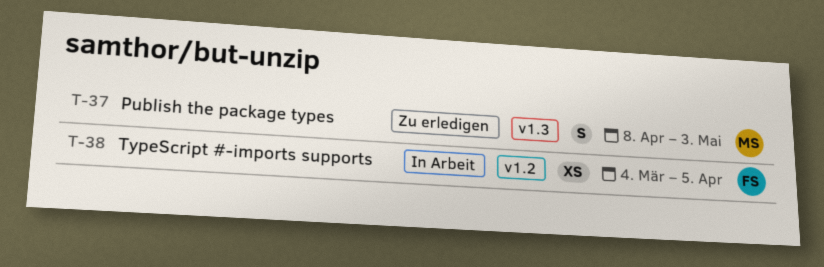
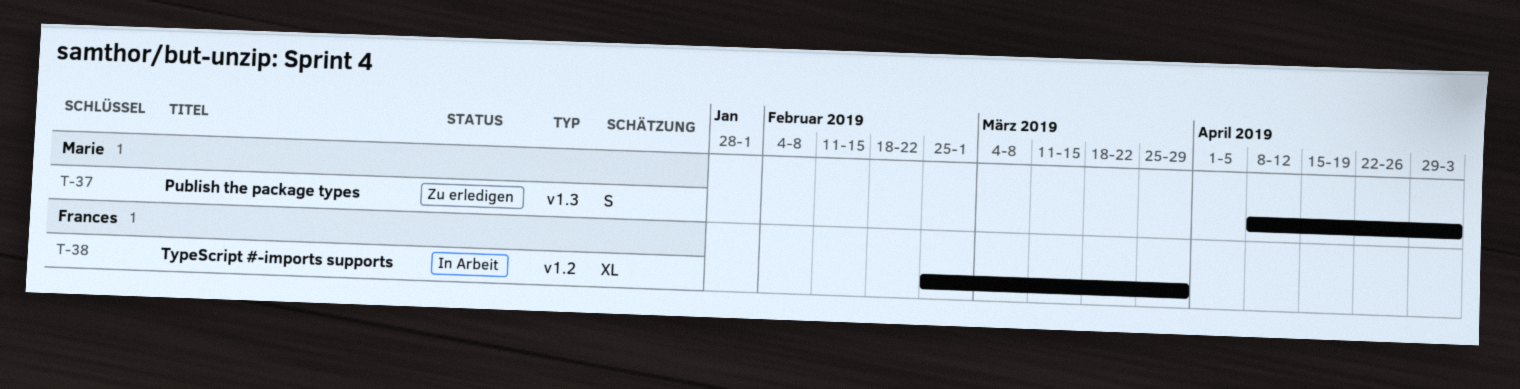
T-38, estimate: XS -> XL
T-38, start: Mar 4 -> Feb 25
T-38, due: Apr 5 -> Mar 29

